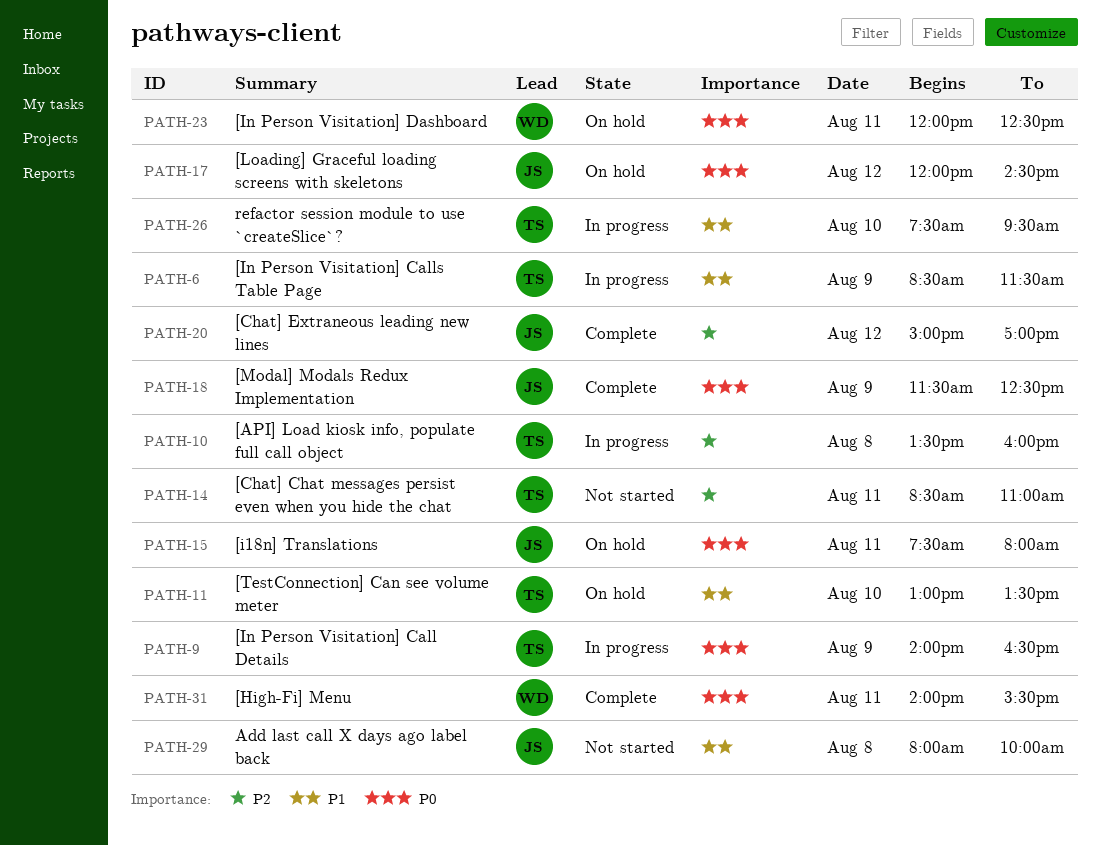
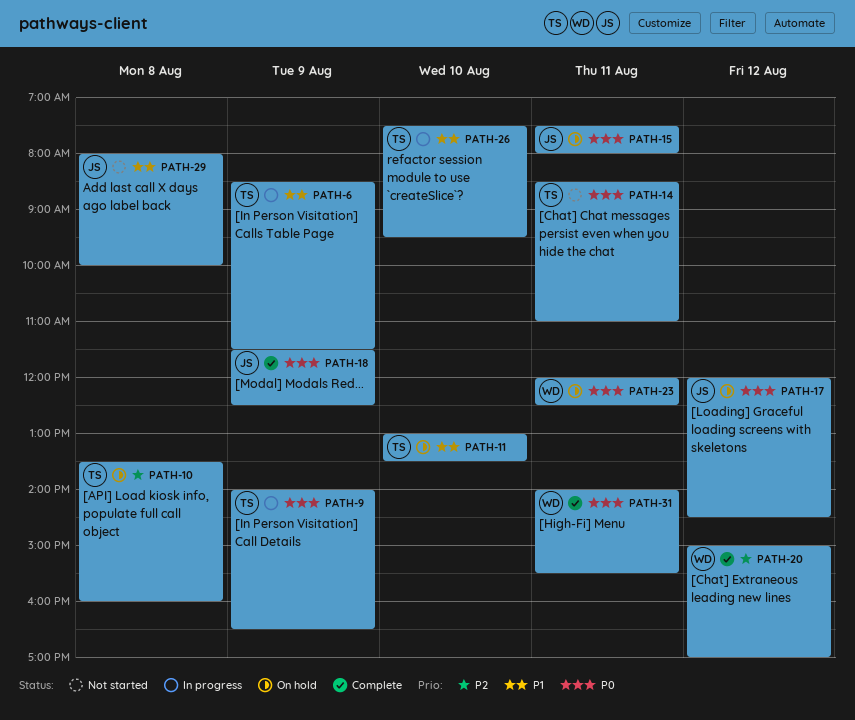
PATH-10, status: In progress -> On hold
PATH-14, priority: P2 -> P0
PATH-20, owner: JS -> WD

